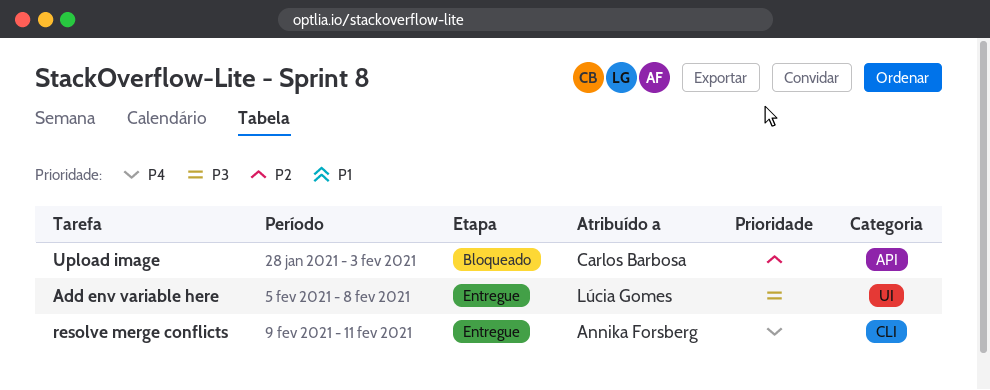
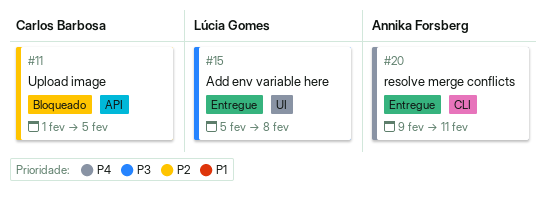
Upload image, start: Jan 28 -> Feb 1
Upload image, due: Feb 3 -> Feb 5

